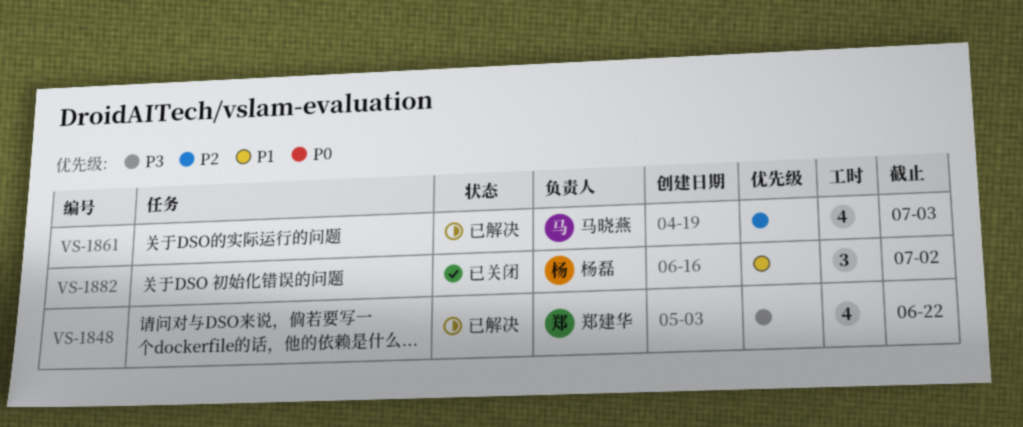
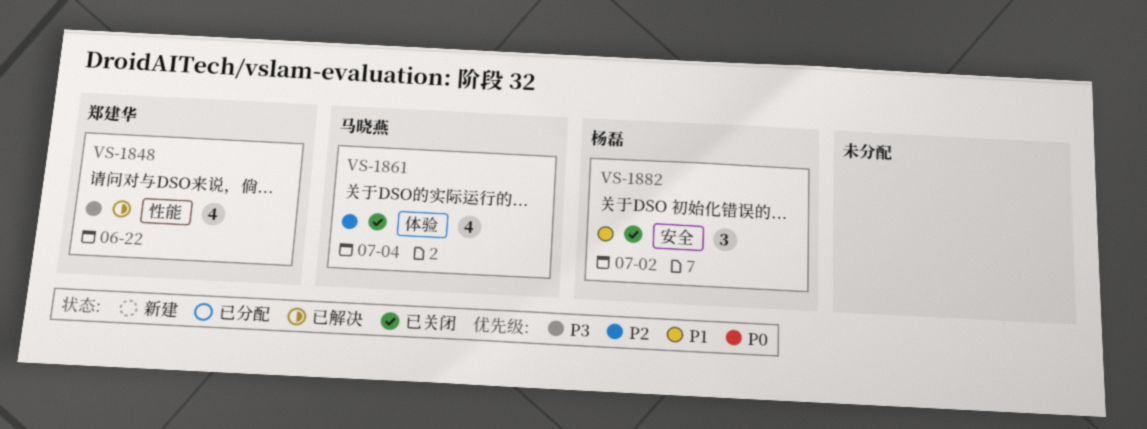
VS-1861, status: 已解决 -> 已关闭
VS-1861, due: Jul 3 -> Jul 4

